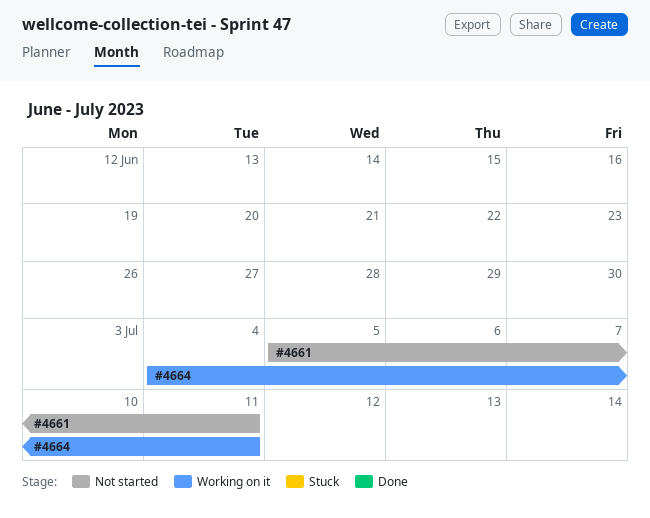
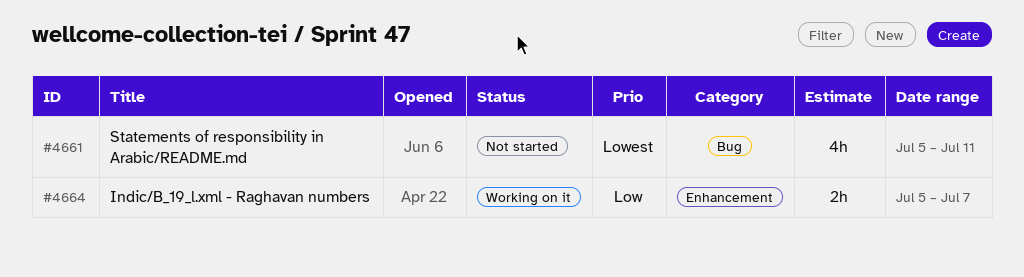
#4664, start: Jul 4 -> Jul 5
#4664, due: Jul 11 -> Jul 7

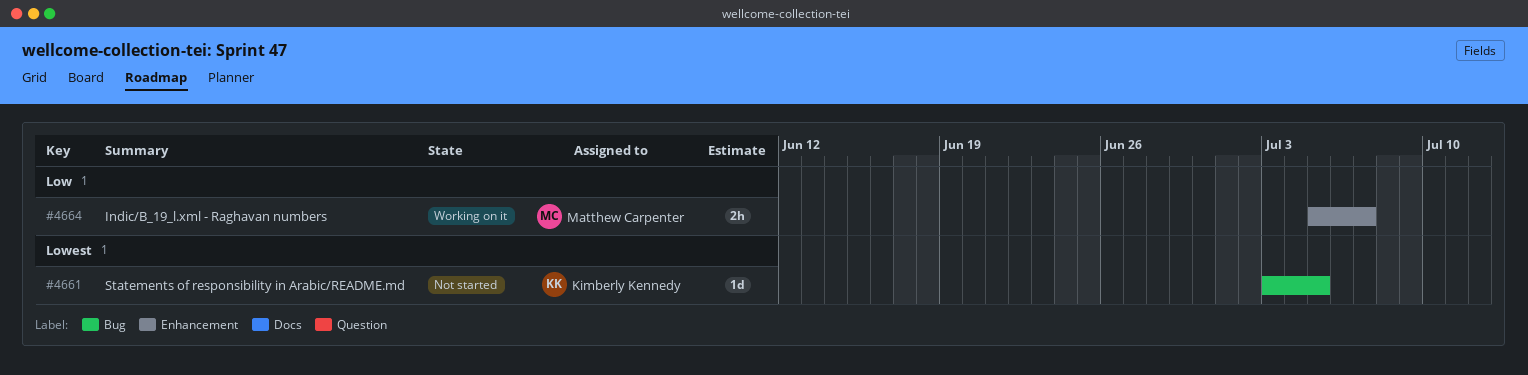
#4661, estimate: 4h -> 1d
#4661, start: Jul 5 -> Jul 3
#4661, due: Jul 11 -> Jul 5

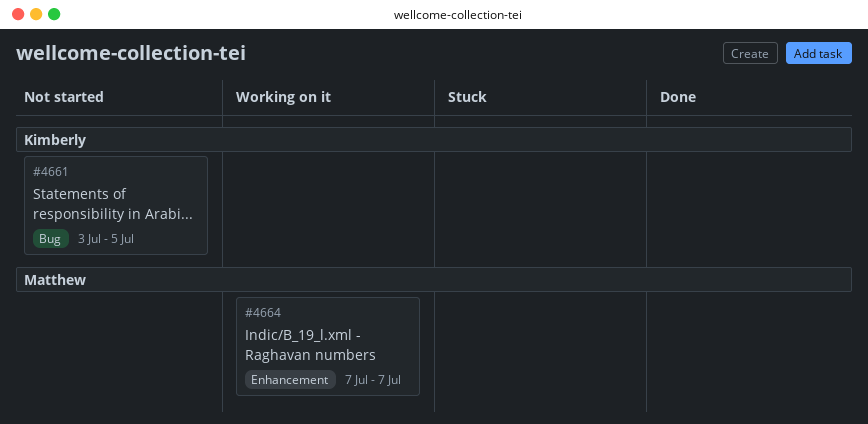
#4664, start: Jul 5 -> Jul 7

